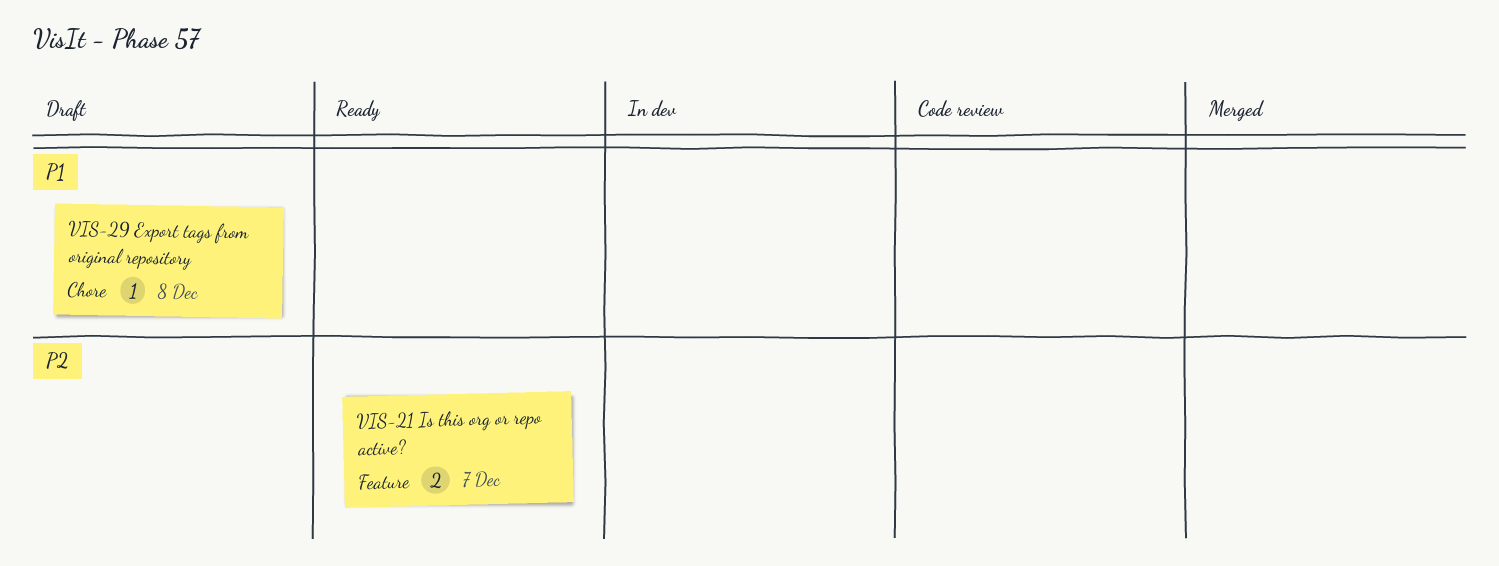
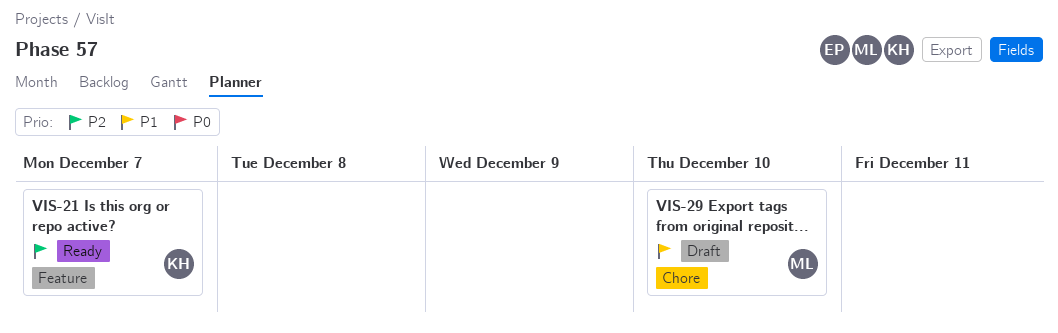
VIS-29, due: Dec 8 -> Dec 10

